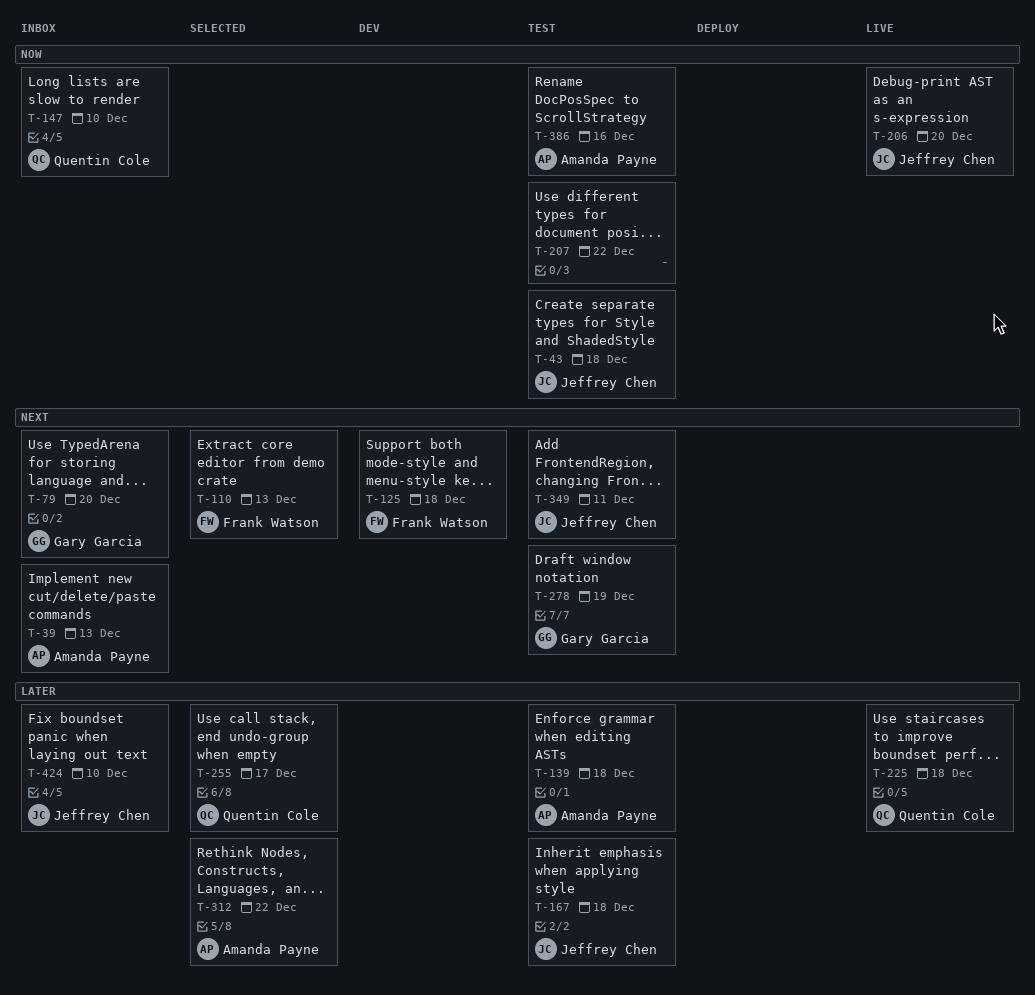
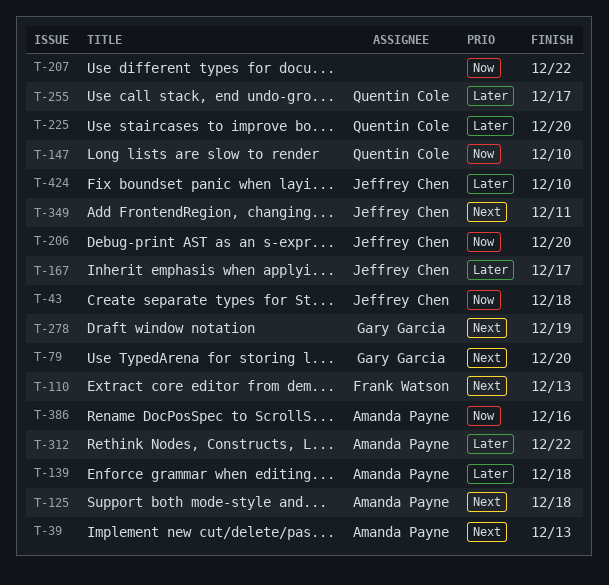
T-125, owner: Frank Watson -> Amanda Payne
T-167, due: Dec 18 -> Dec 17
T-225, due: Dec 18 -> Dec 20

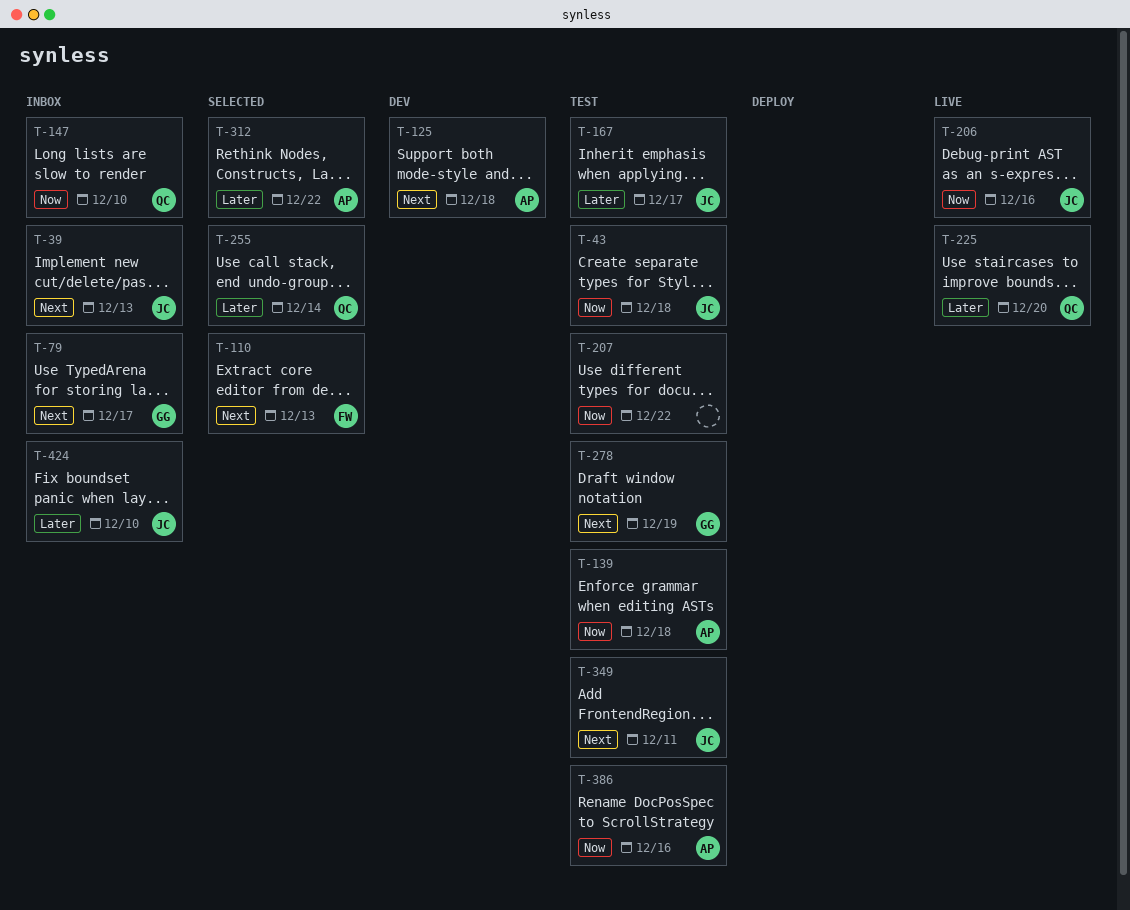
T-39, owner: Amanda Payne -> Jeffrey Chen
T-79, due: Dec 20 -> Dec 17
T-139, priority: Later -> Now
T-206, due: Dec 20 -> Dec 16
T-255, due: Dec 17 -> Dec 14

